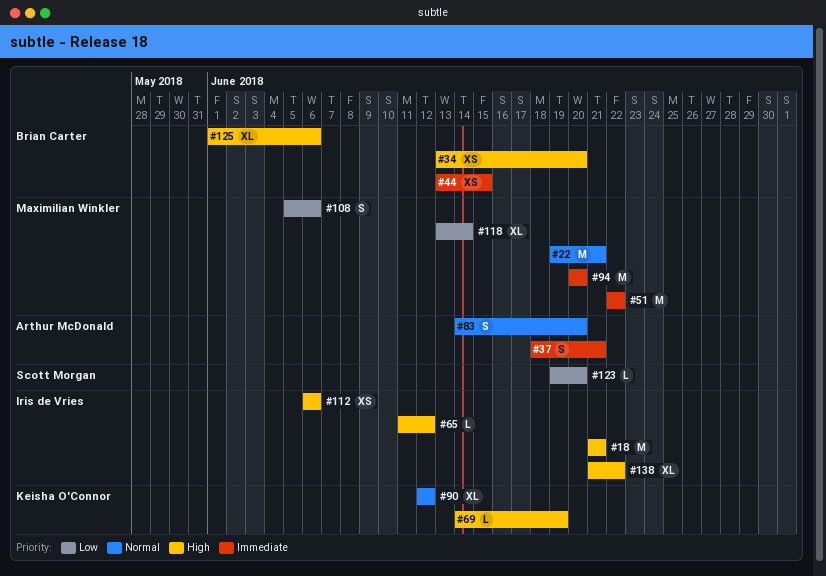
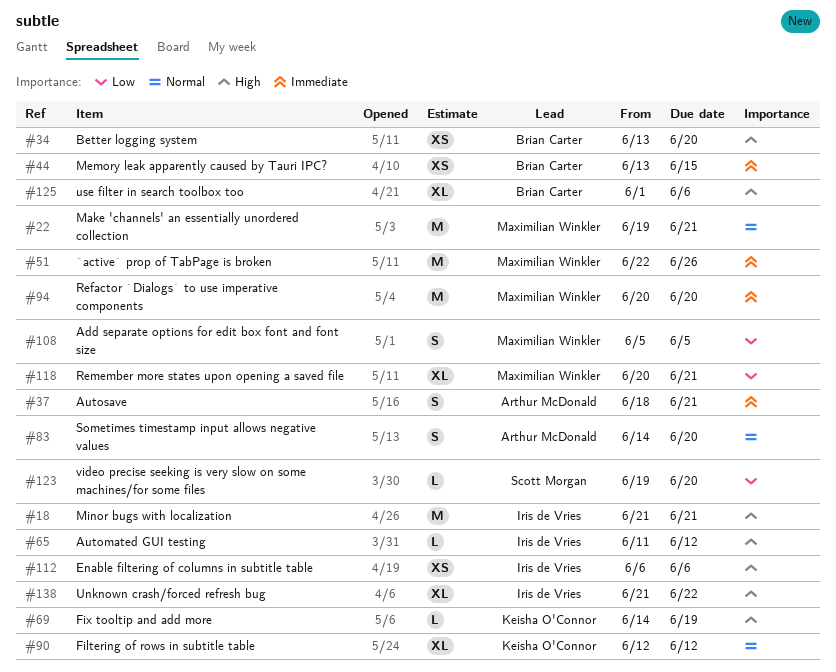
#51, due: Jun 22 -> Jun 26
#108, due: Jun 6 -> Jun 5
#118, start: Jun 13 -> Jun 20
#118, due: Jun 14 -> Jun 21

